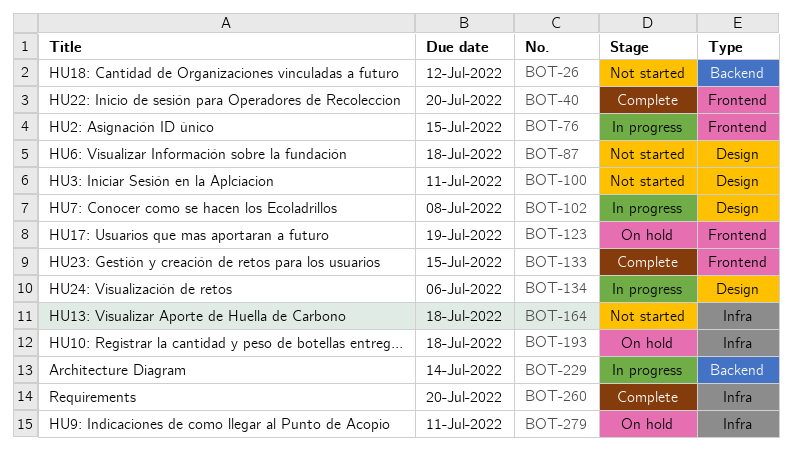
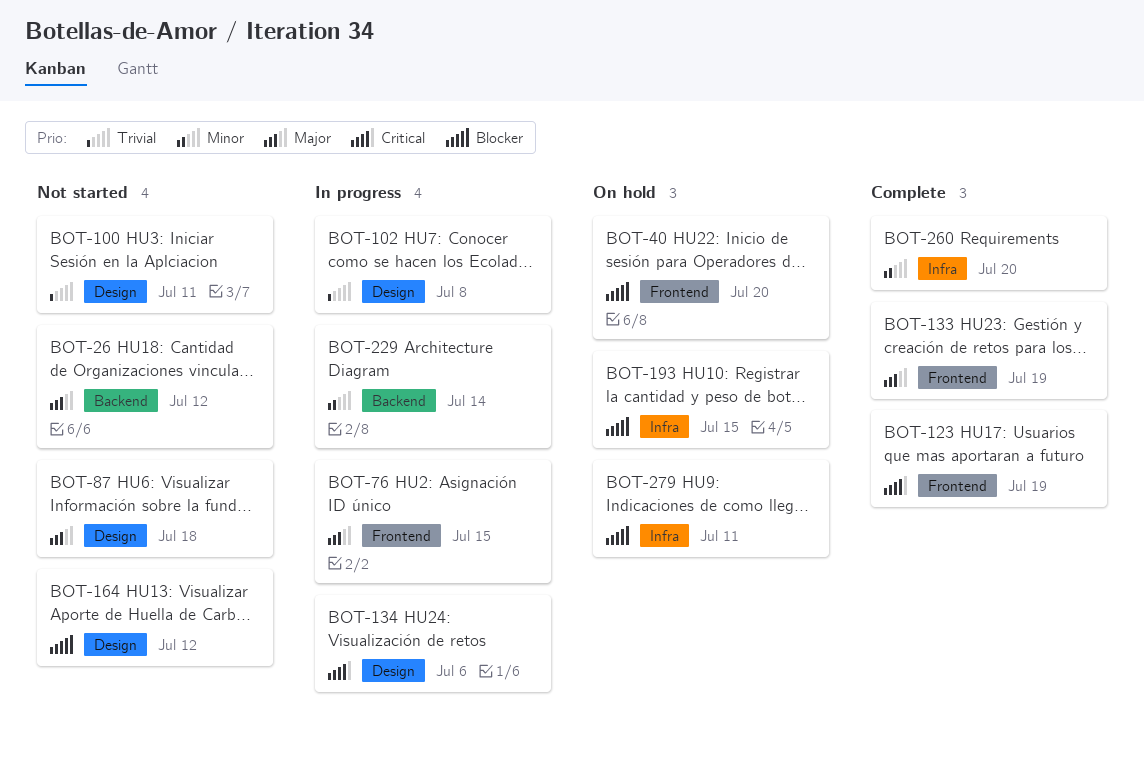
BOT-40, status: Complete -> On hold
BOT-123, status: On hold -> Complete
BOT-133, due: Jul 15 -> Jul 19
BOT-164, label: Infra -> Design
BOT-164, due: Jul 18 -> Jul 12
BOT-193, due: Jul 18 -> Jul 15

